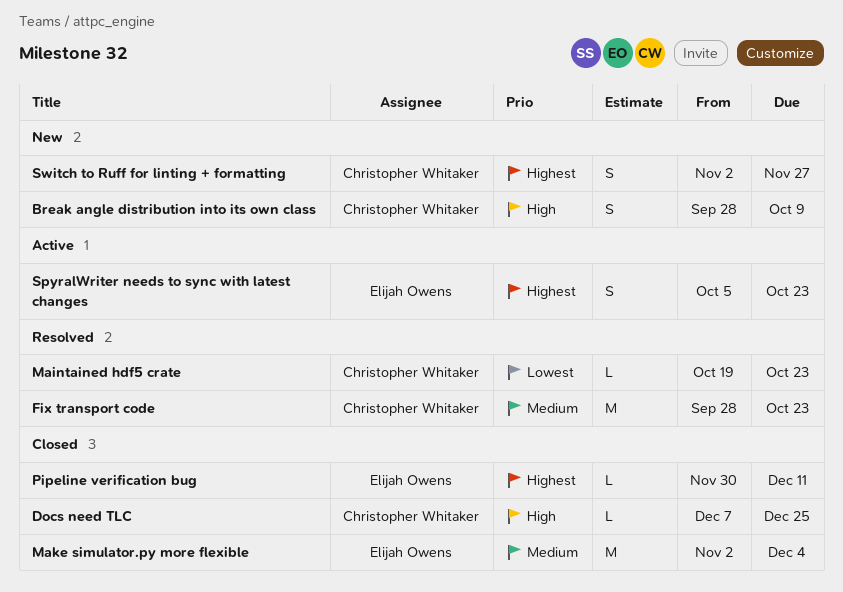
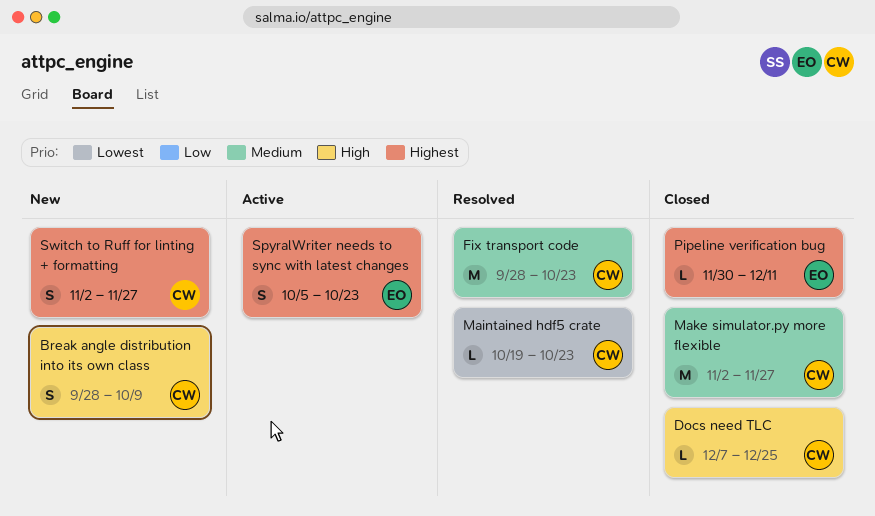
Make simulator.py more flexible, owner: Elijah Owens -> Christopher Whitaker
Make simulator.py more flexible, due: Dec 4 -> Nov 27

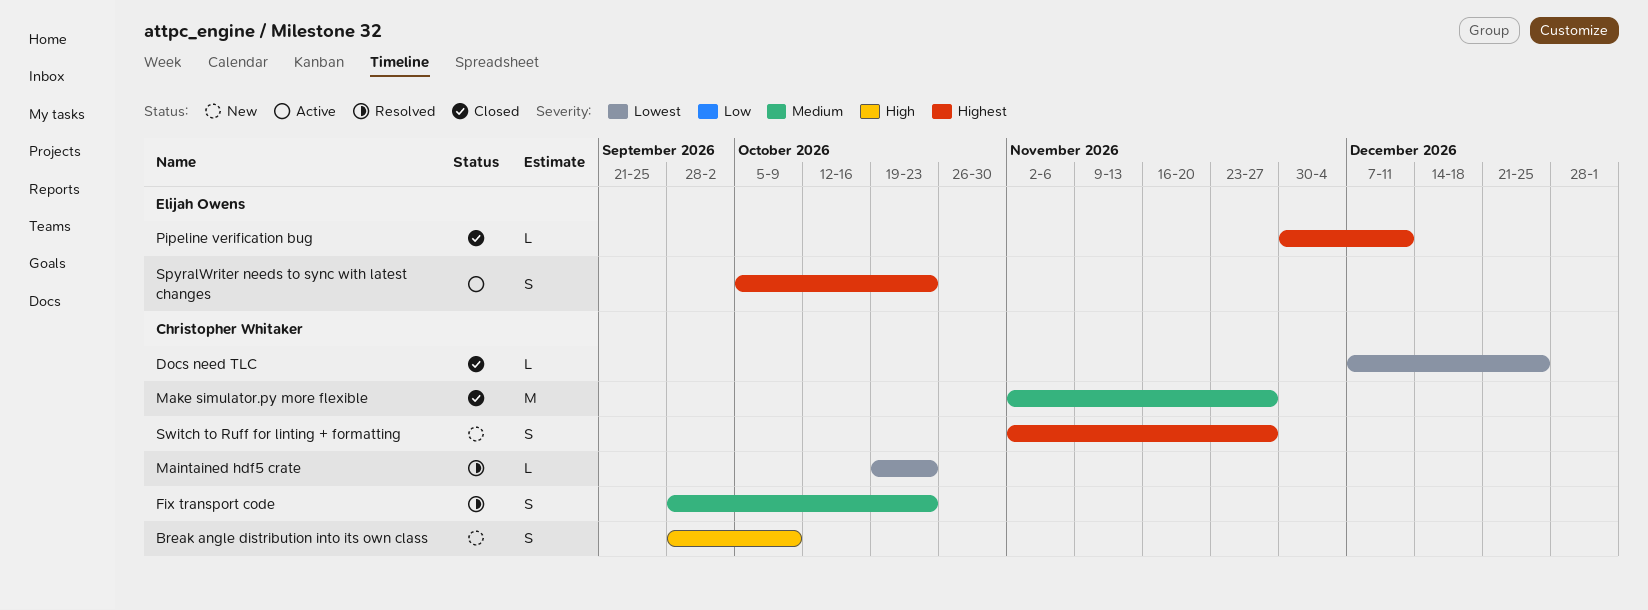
Docs need TLC, priority: High -> Lowest
Fix transport code, estimate: M -> S

